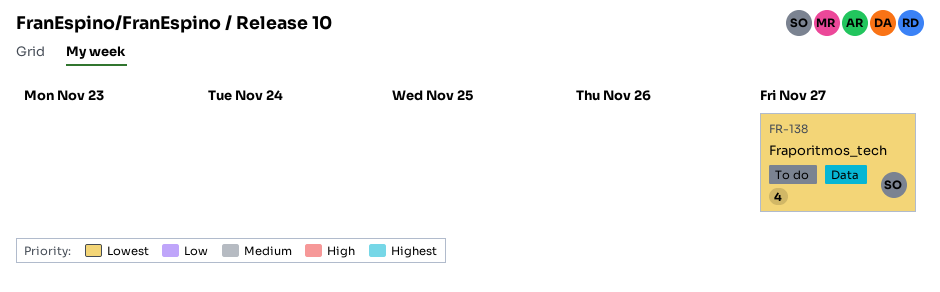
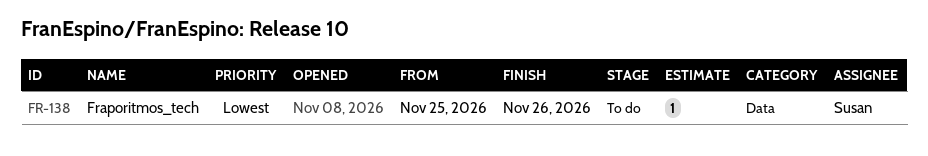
FR-138, estimate: 4 -> 1
FR-138, due: Nov 27 -> Nov 26

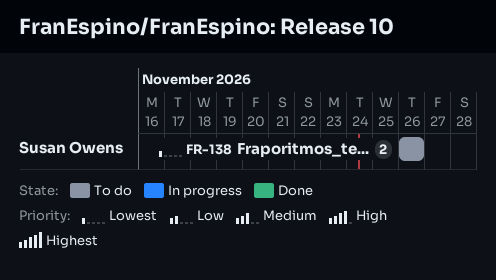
FR-138, estimate: 1 -> 2
FR-138, start: Nov 25 -> Nov 26

